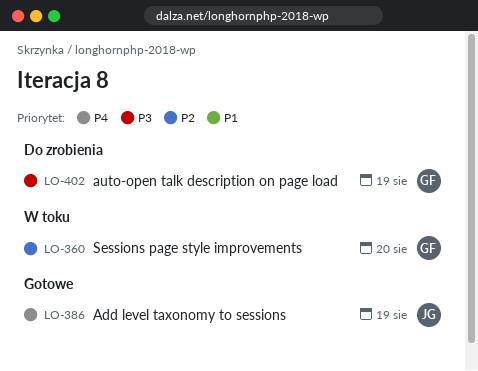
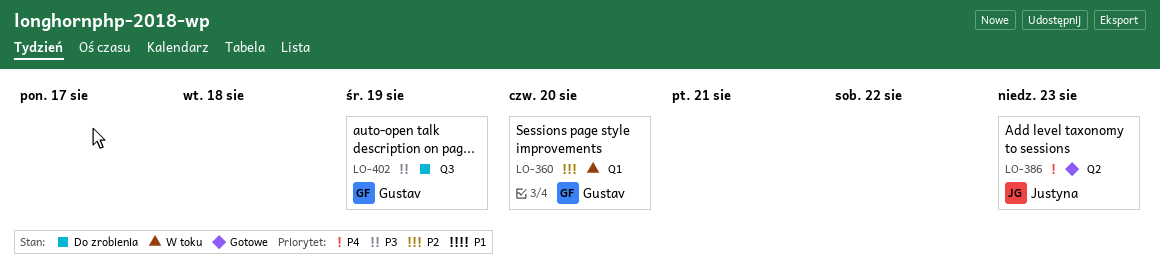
LO-386, due: Aug 19 -> Aug 23

